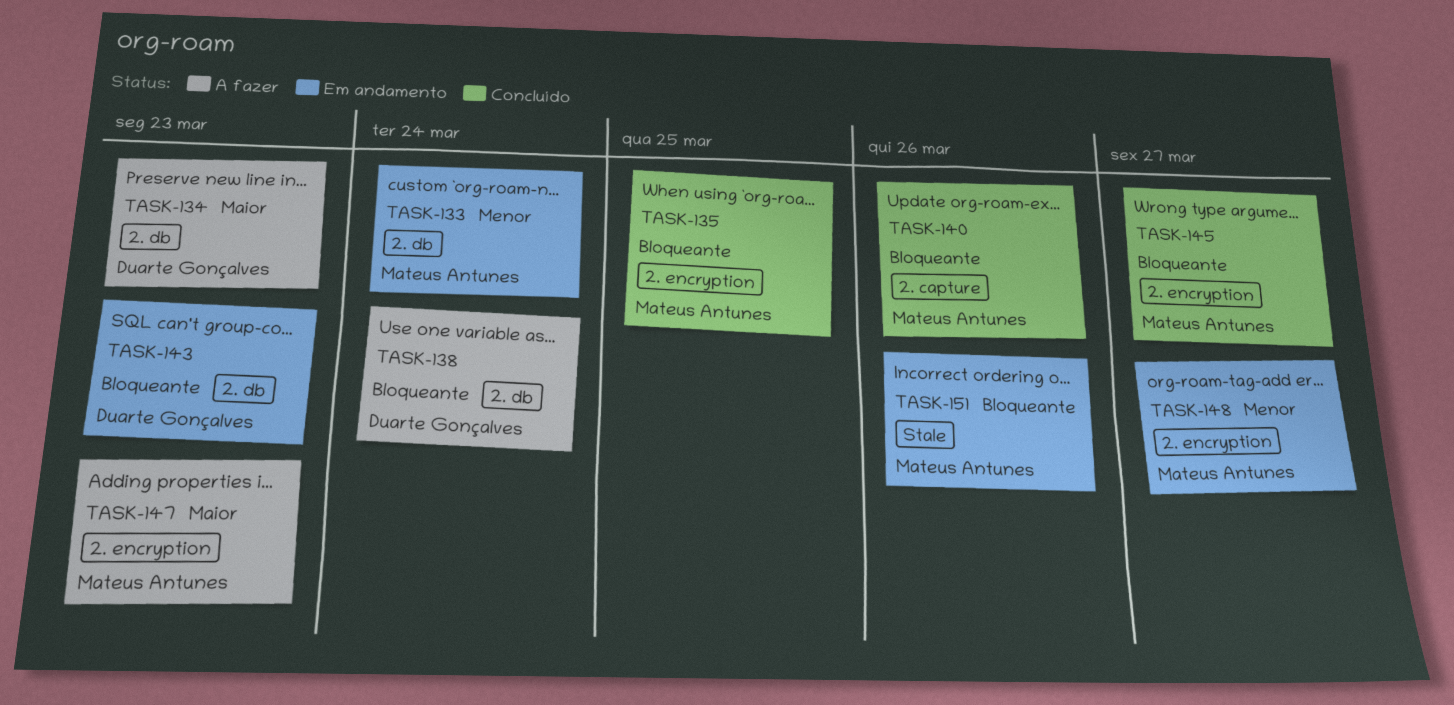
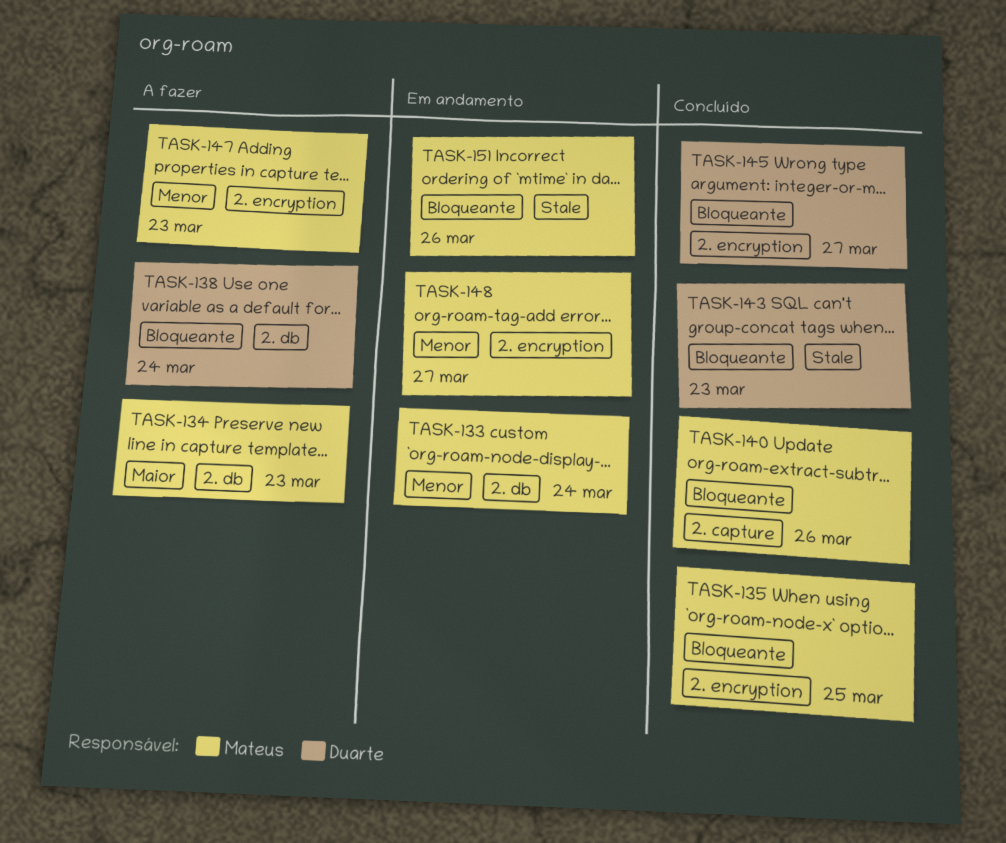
TASK-134, owner: Duarte Gonçalves -> Mateus Antunes
TASK-143, status: Em andamento -> Concluído
TASK-143, label: 2. db -> Stale
TASK-145, owner: Mateus Antunes -> Duarte Gonçalves
TASK-147, priority: Maior -> Menor

